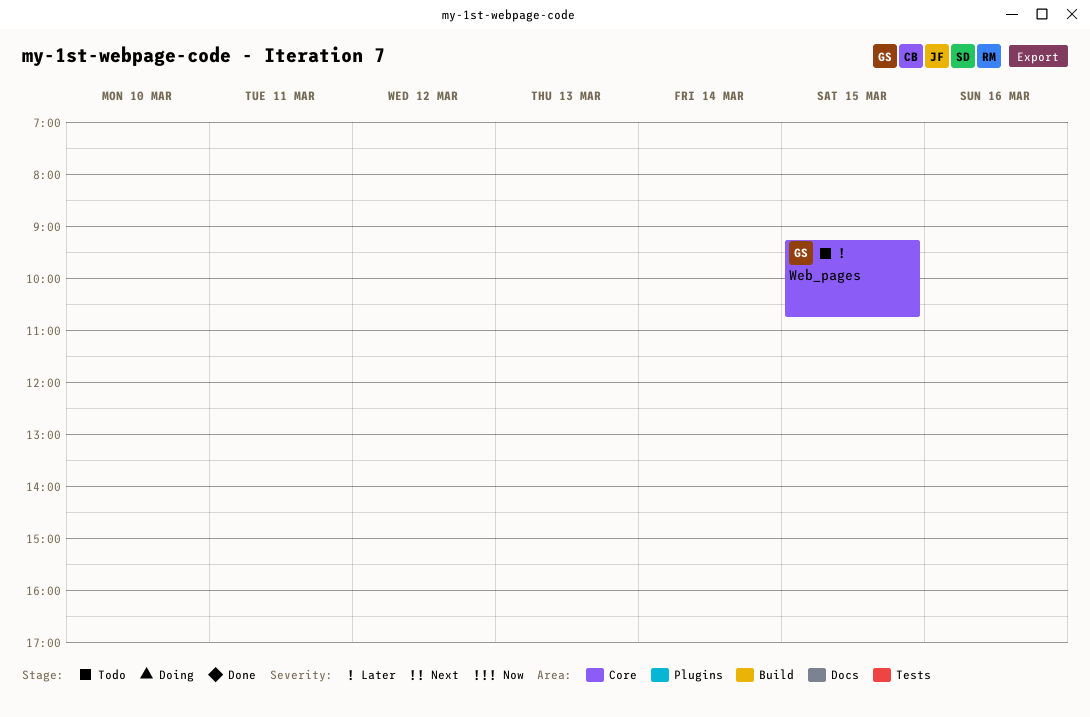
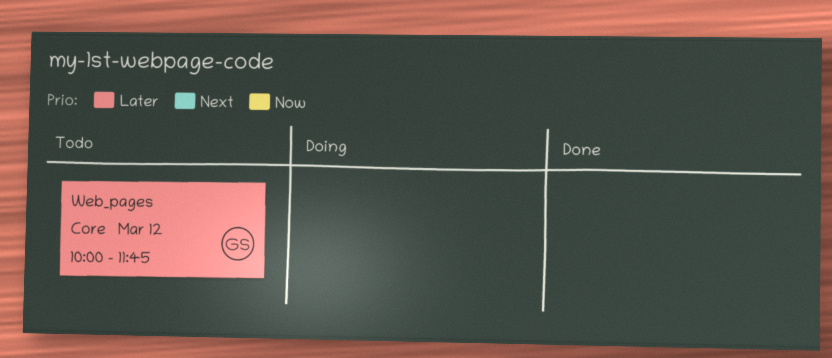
Web_pages, day: Mar 15 -> Mar 12
Web_pages, begins: 09:15 -> 10:00
Web_pages, ends: 10:45 -> 11:45

